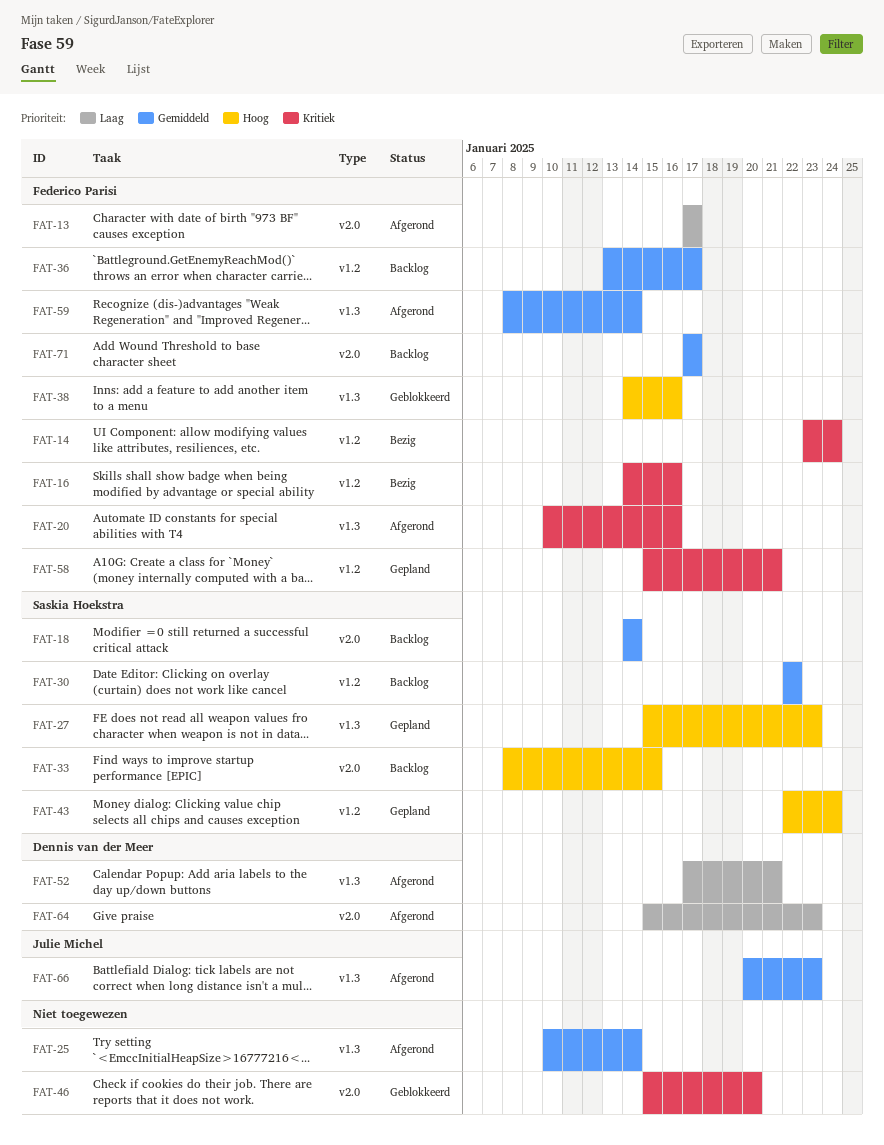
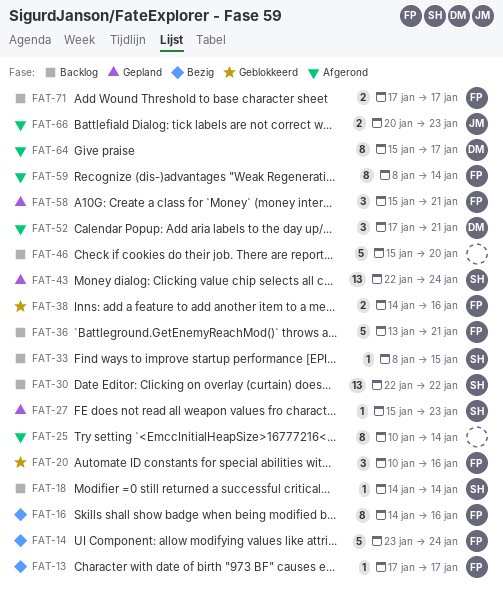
FAT-13, status: Afgerond -> Bezig
FAT-20, status: Afgerond -> Geblokkeerd
FAT-36, due: Jan 17 -> Jan 21
FAT-46, status: Geblokkeerd -> Backlog
FAT-64, due: Jan 23 -> Jan 17

